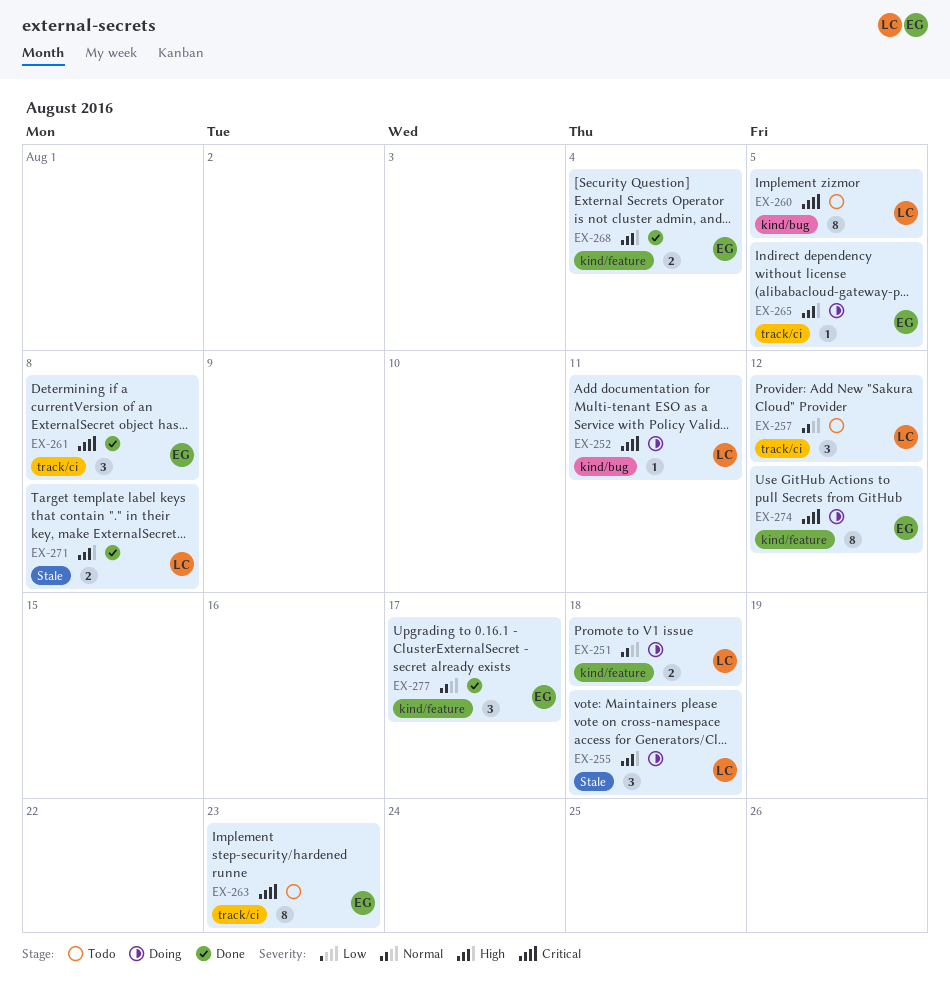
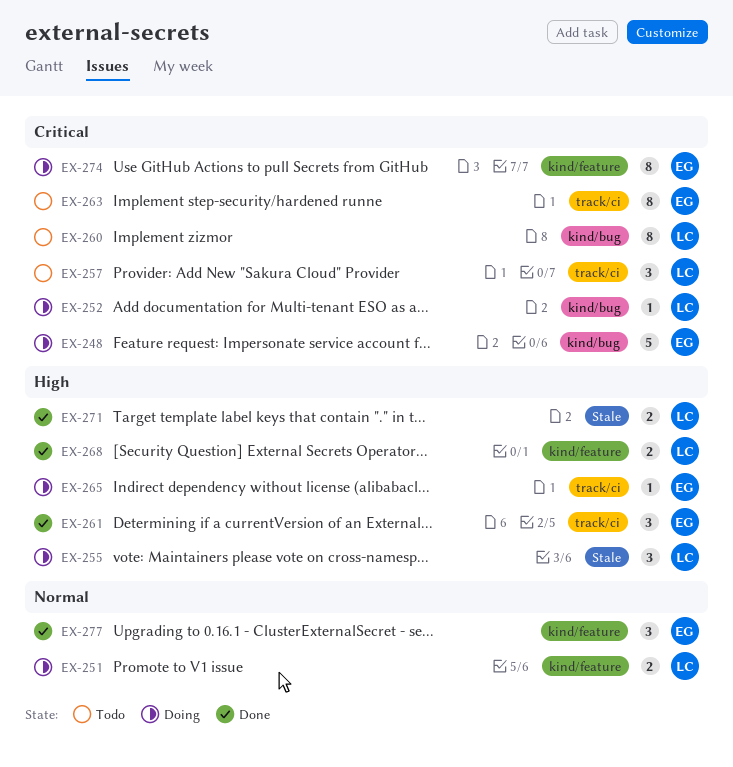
EX-248: none -> present
EX-257, priority: Normal -> Critical
EX-261, priority: Critical -> High
EX-268, owner: EG -> LC

